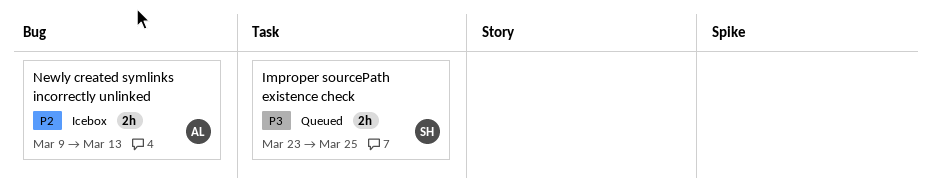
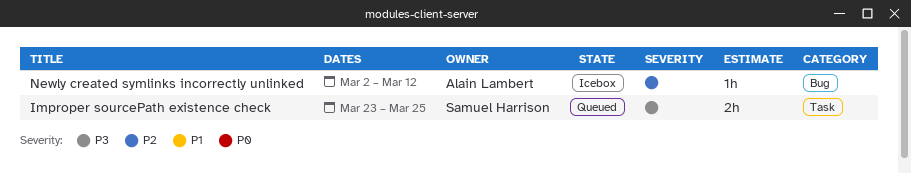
Newly created symlinks incorrectly unlinked, estimate: 2h -> 1h
Newly created symlinks incorrectly unlinked, start: Mar 9 -> Mar 2
Newly created symlinks incorrectly unlinked, due: Mar 13 -> Mar 12

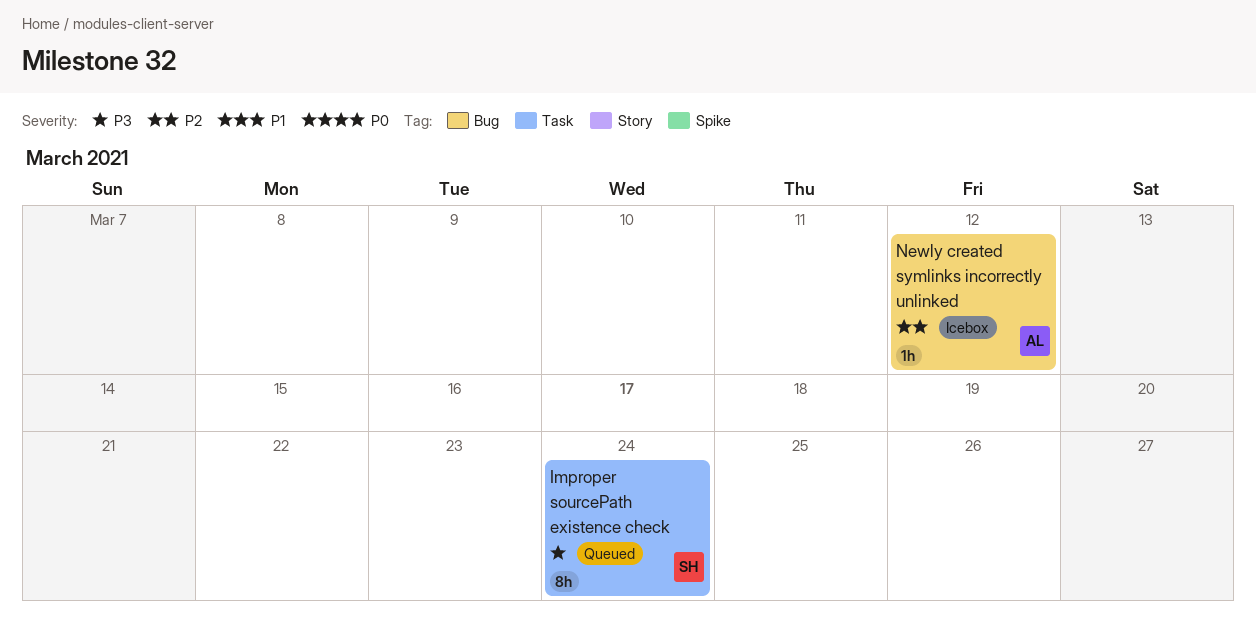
Improper sourcePath existence check, estimate: 2h -> 8h
Improper sourcePath existence check, due: Mar 25 -> Mar 24

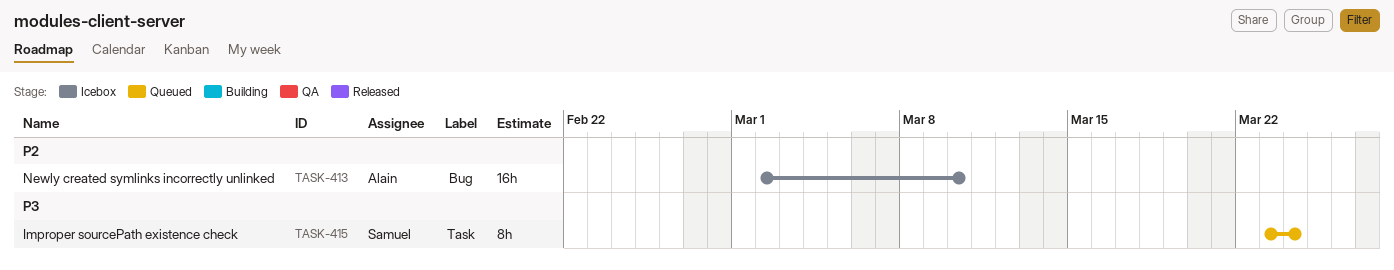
Newly created symlinks incorrectly unlinked, estimate: 1h -> 16h
Newly created symlinks incorrectly unlinked, due: Mar 12 -> Mar 10

